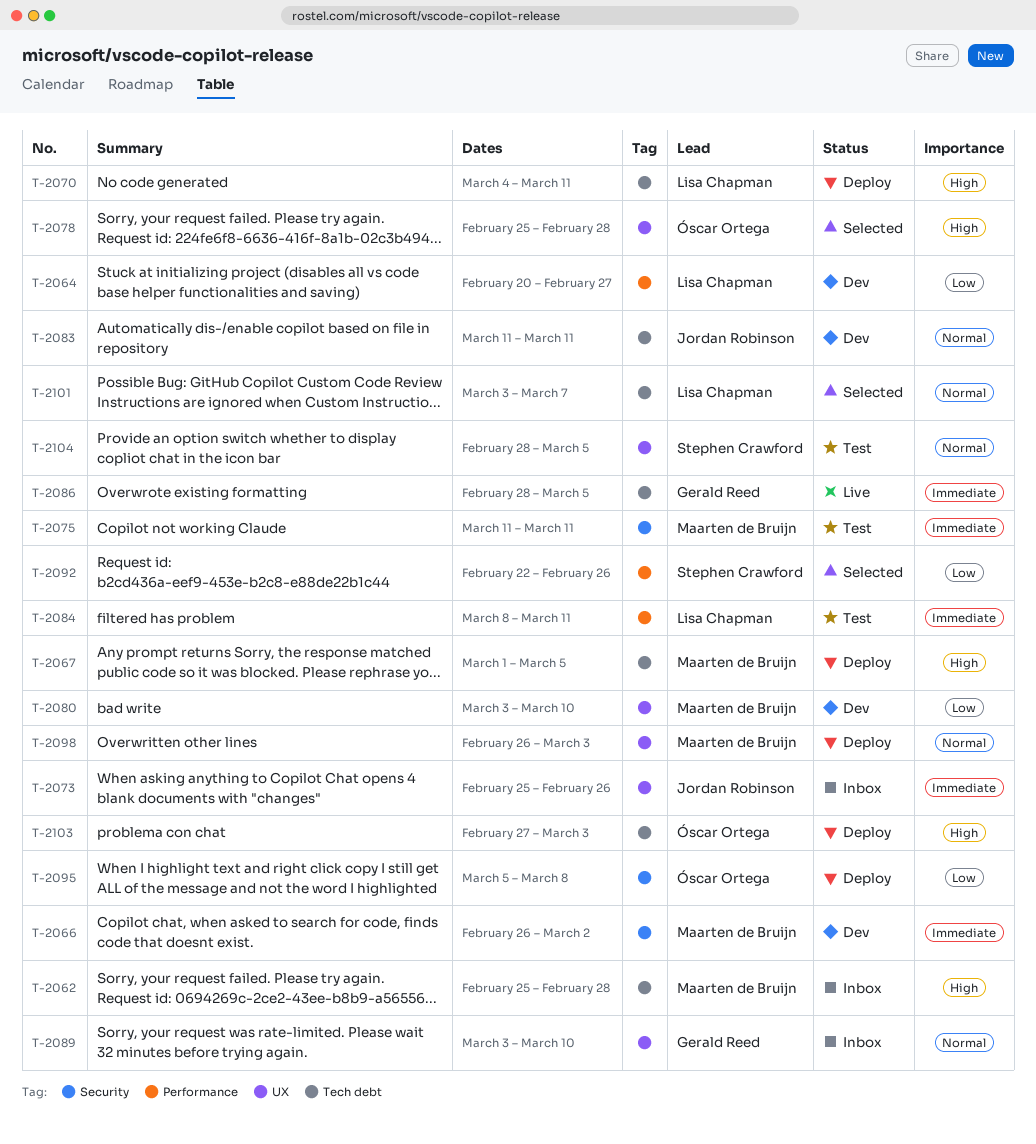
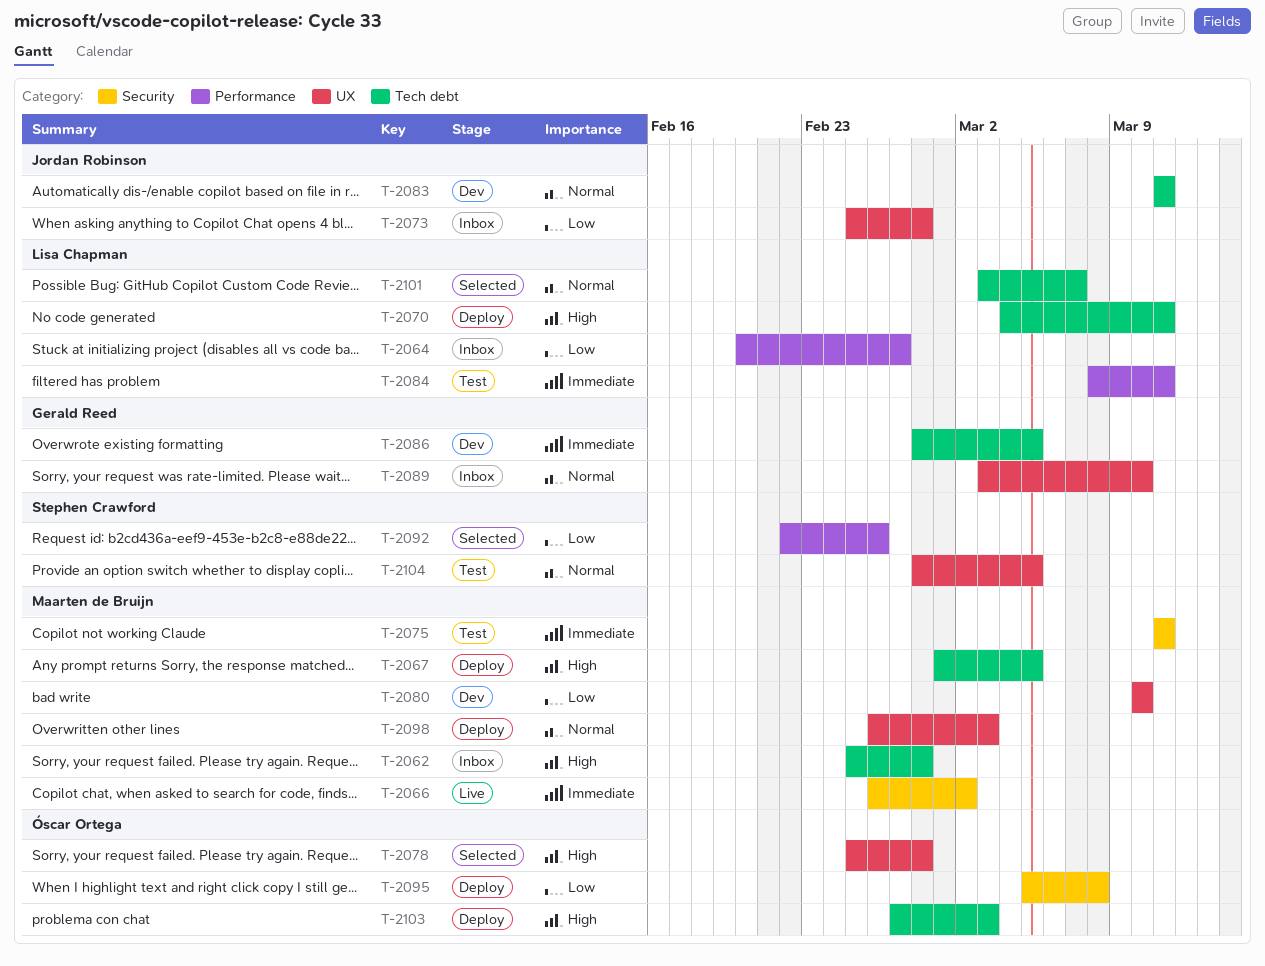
T-2064, status: Dev -> Inbox
T-2066, status: Dev -> Live
T-2073, priority: Immediate -> Low
T-2073, due: Feb 26 -> Feb 28
T-2080, start: Mar 3 -> Mar 10
T-2086, status: Live -> Dev

